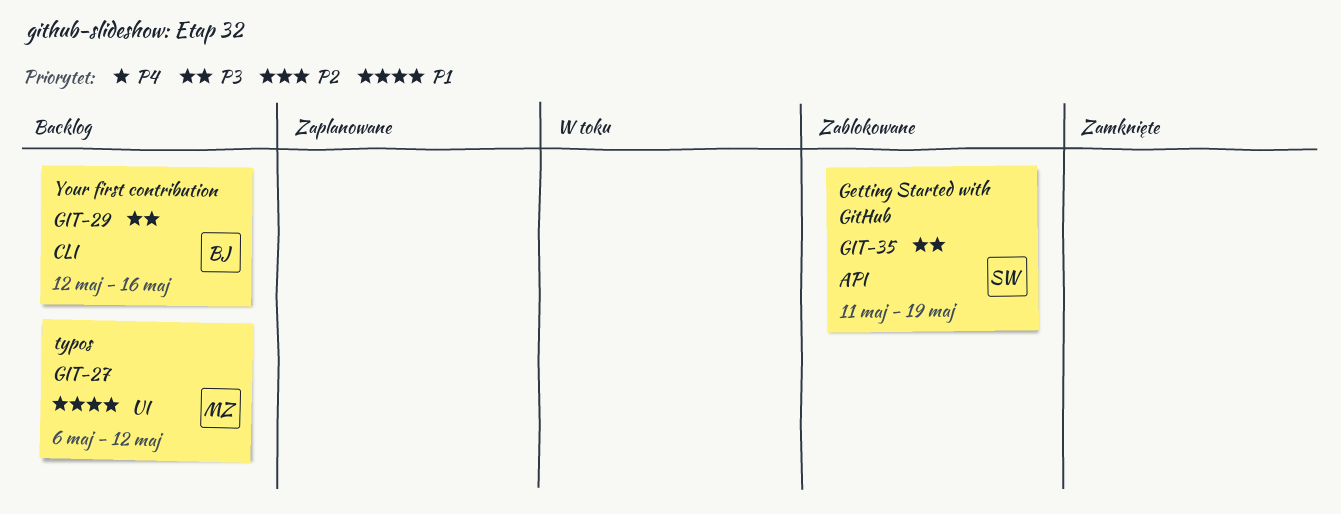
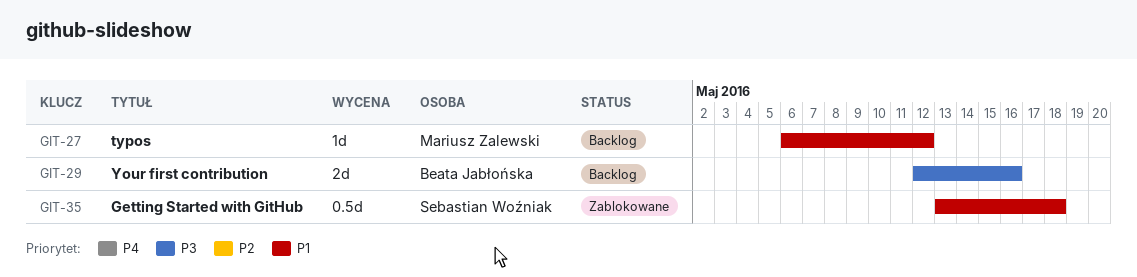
GIT-35, priority: P3 -> P1
GIT-35, start: May 11 -> May 13
GIT-35, due: May 19 -> May 18

